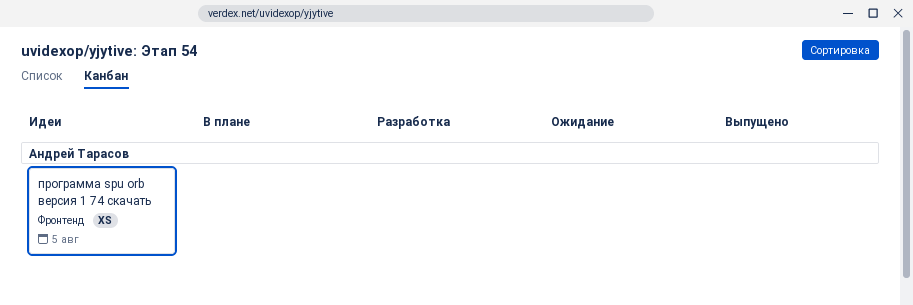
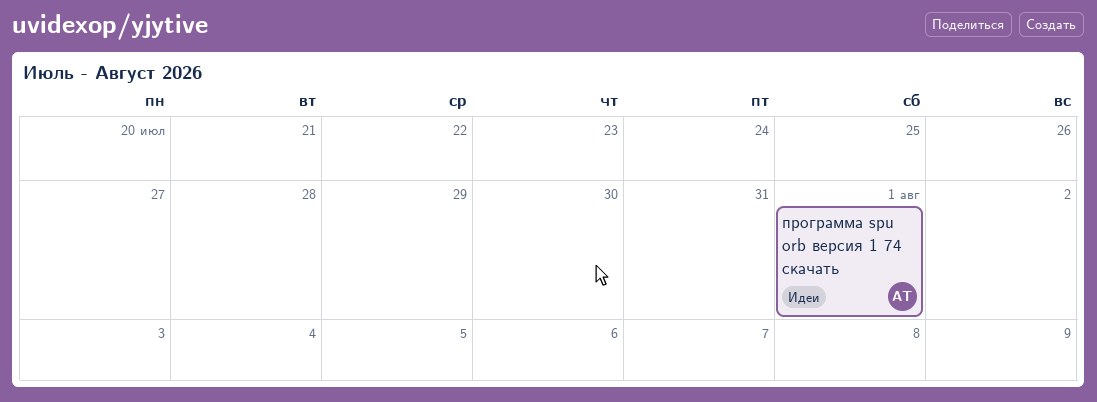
программа spu orb версия 1 74 скачать, due: Aug 5 -> Aug 1

